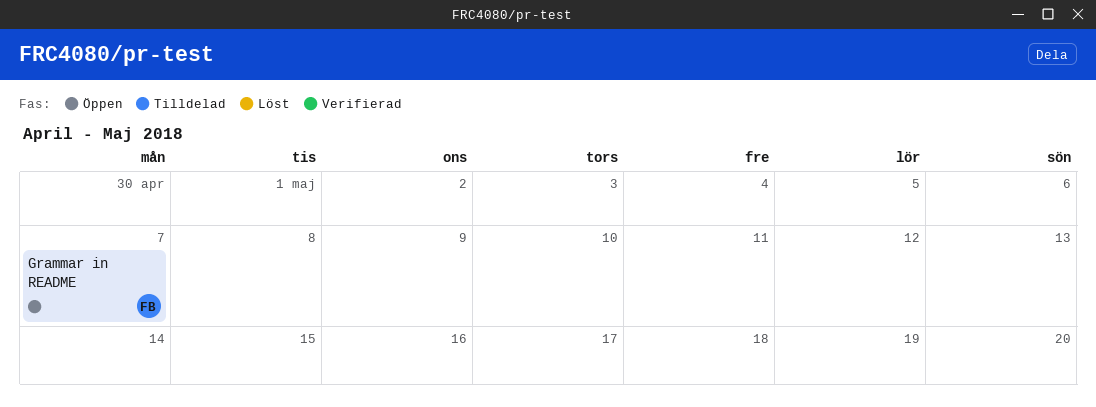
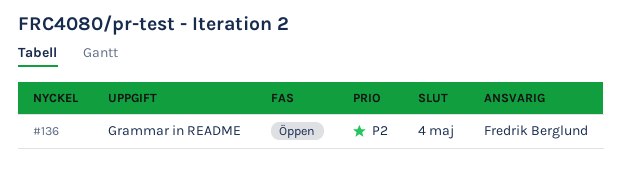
Grammar in README, due: May 7 -> May 4

